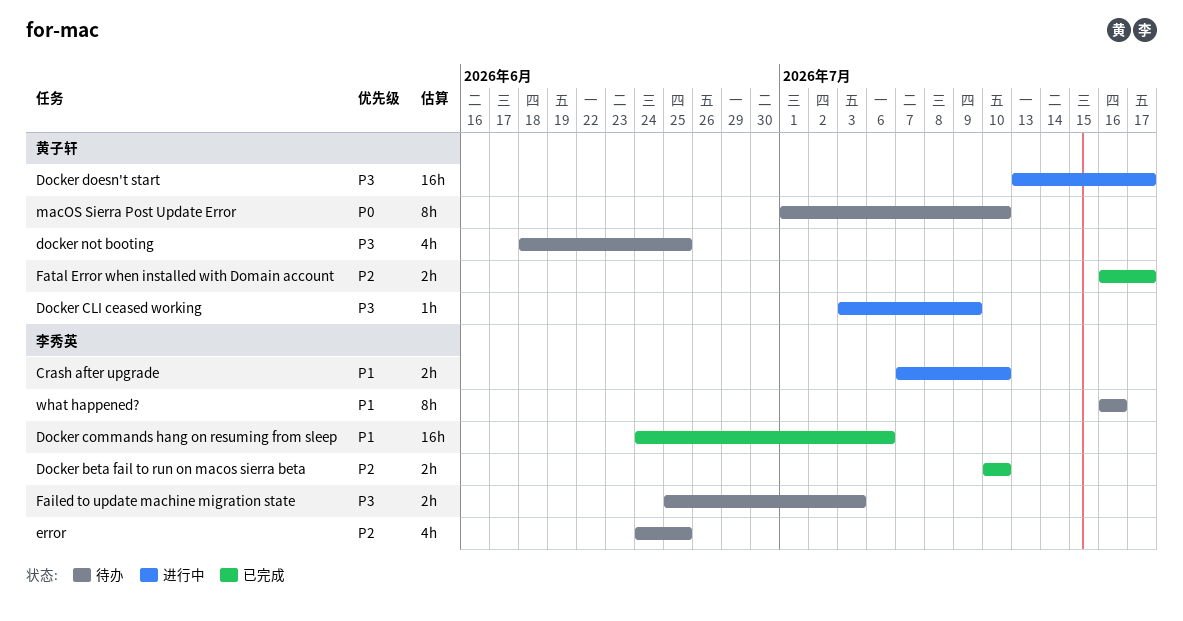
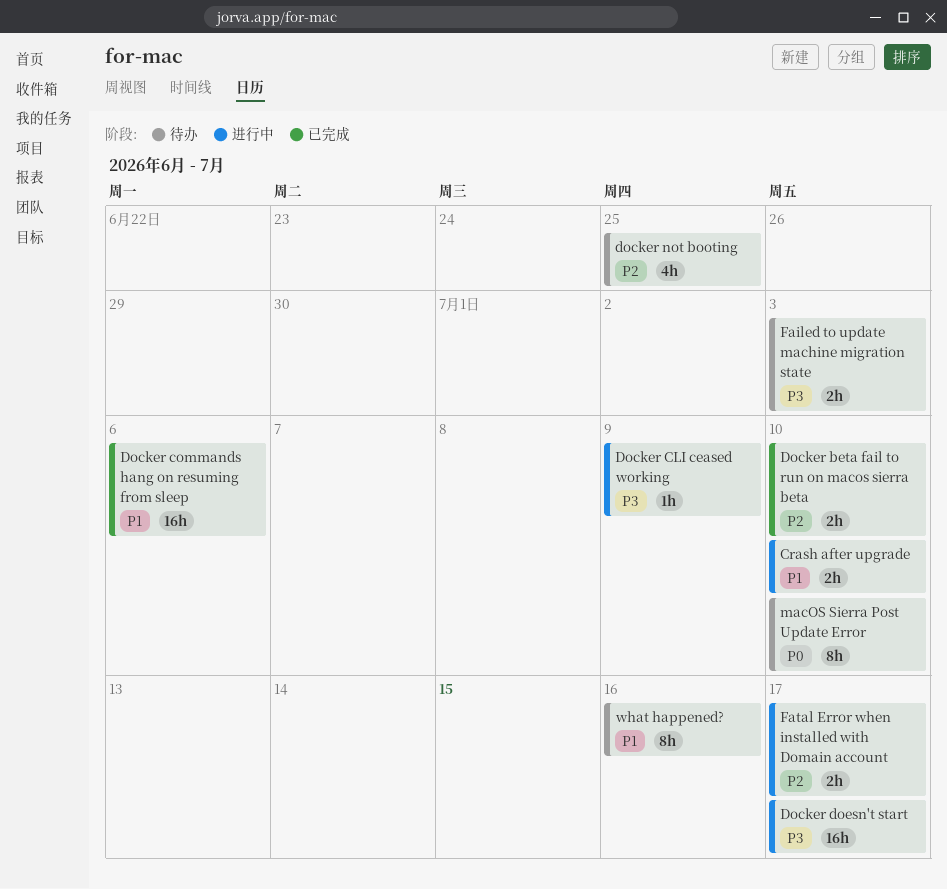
docker not booting, priority: P3 -> P2
error: present -> none
Fatal Error when installed with Domain account, status: 已完成 -> 进行中

